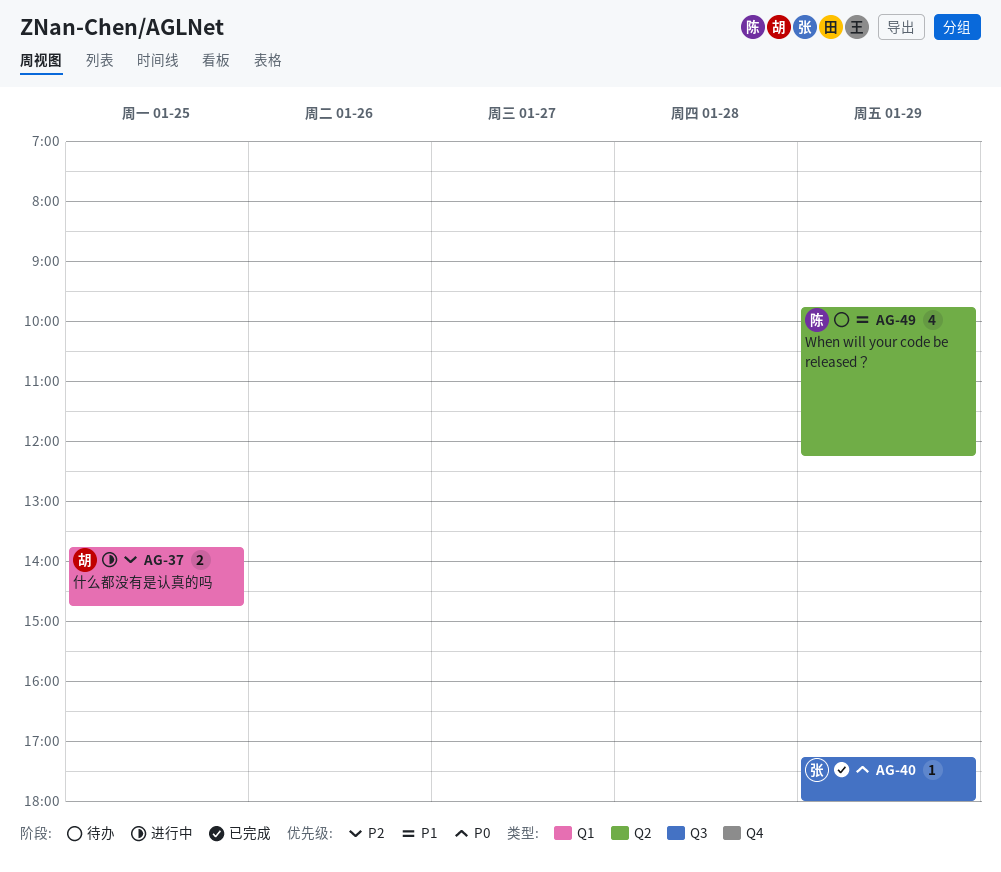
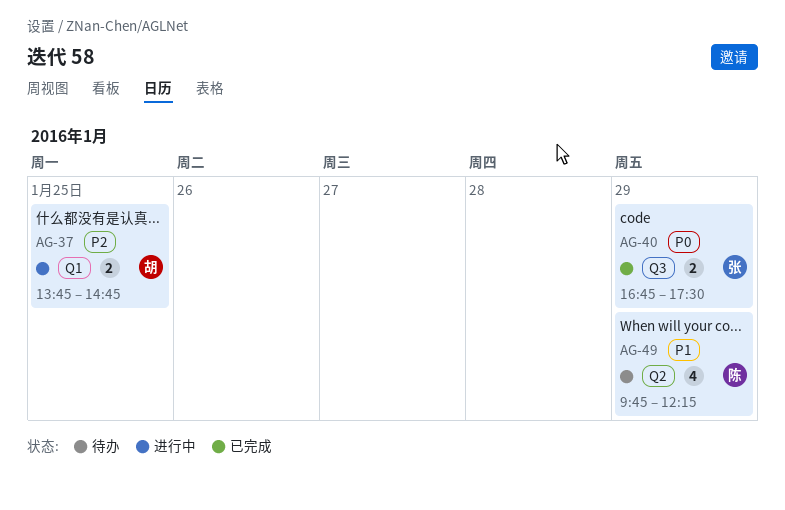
AG-40, estimate: 1 -> 2
AG-40, begins: 17:15 -> 16:45
AG-40, ends: 18:00 -> 17:30

